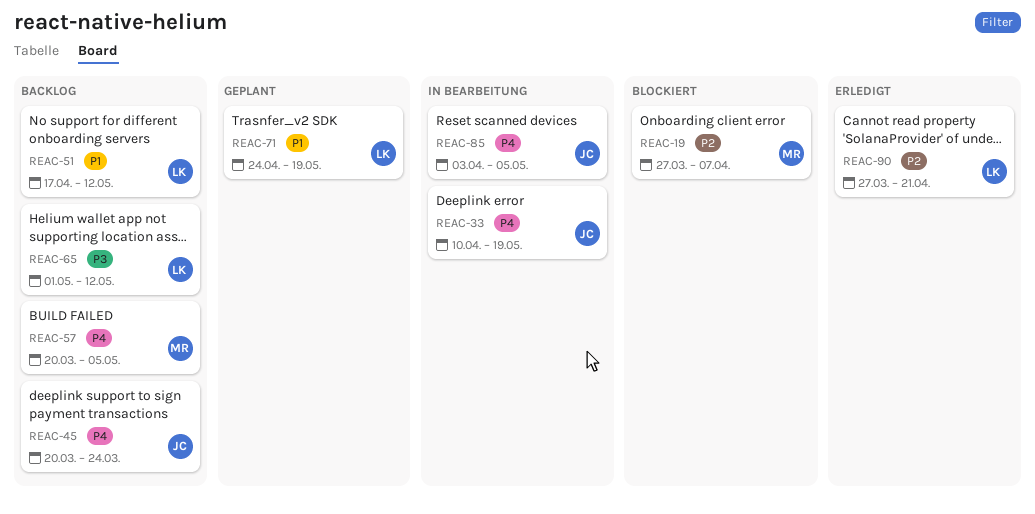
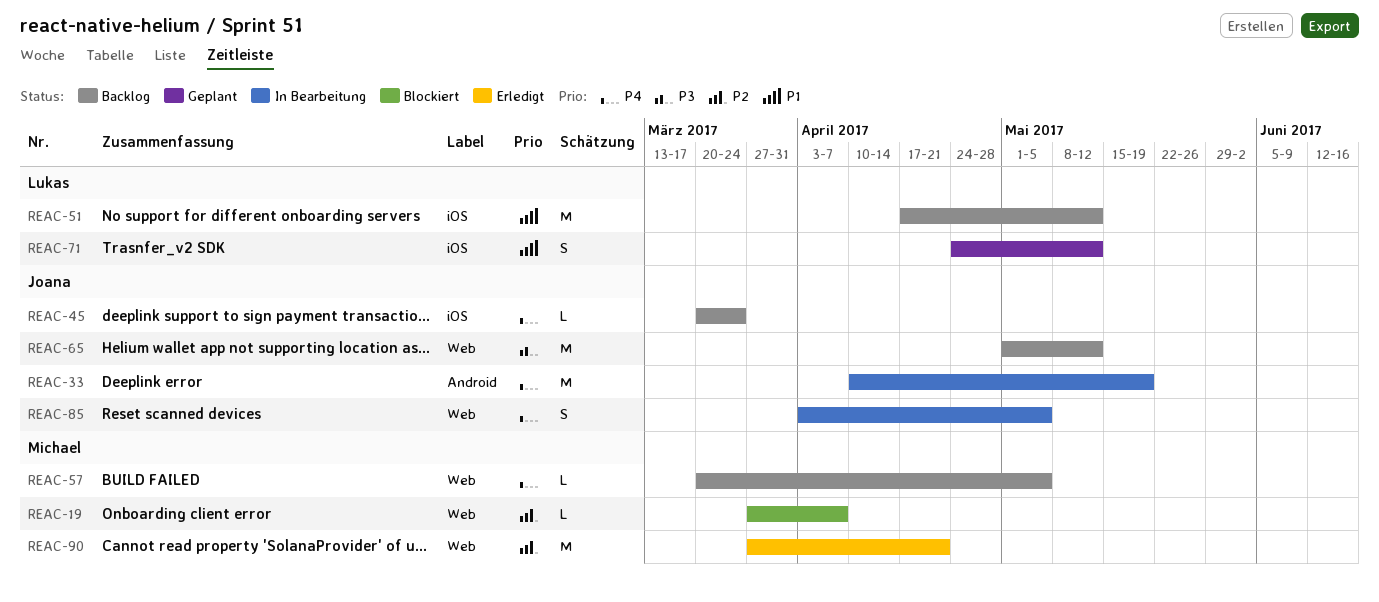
REAC-65, owner: Lukas -> Joana
REAC-71, due: May 19 -> May 12
REAC-90, owner: Lukas -> Michael

